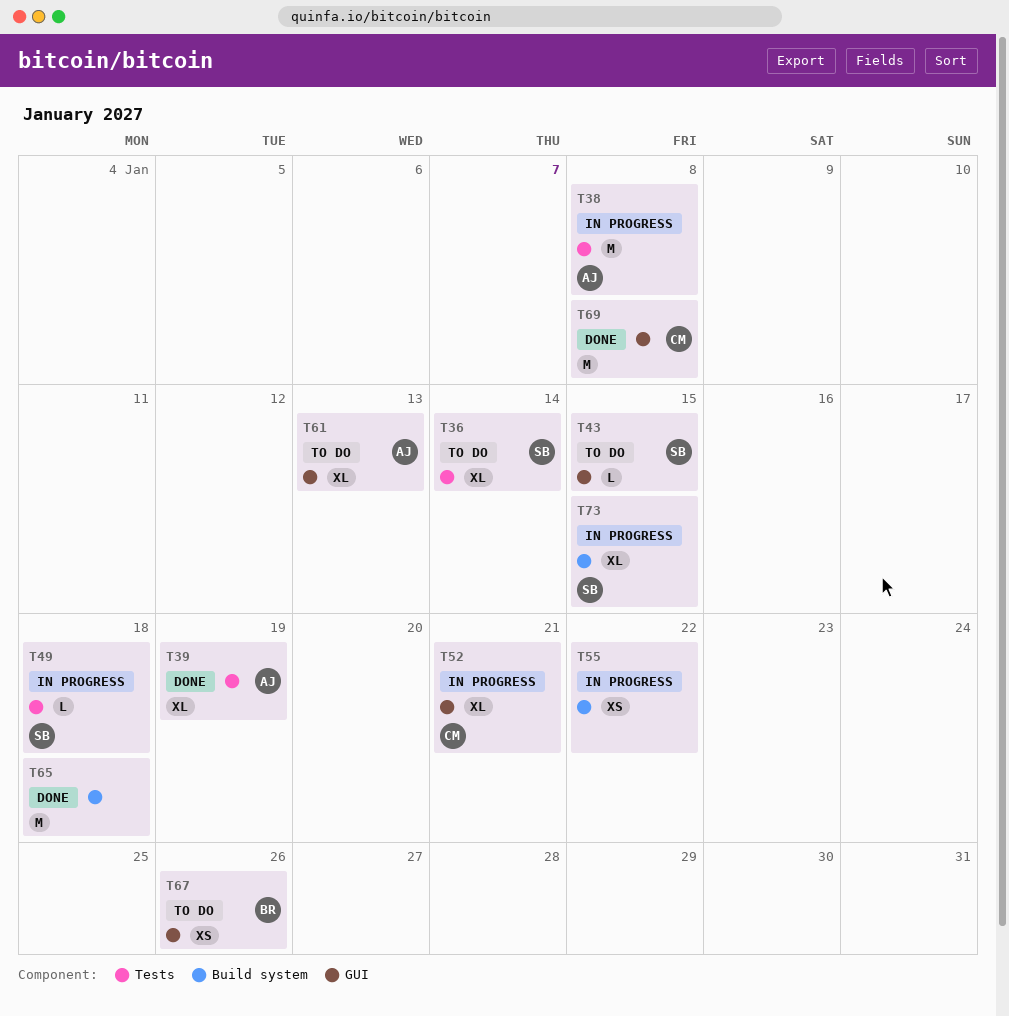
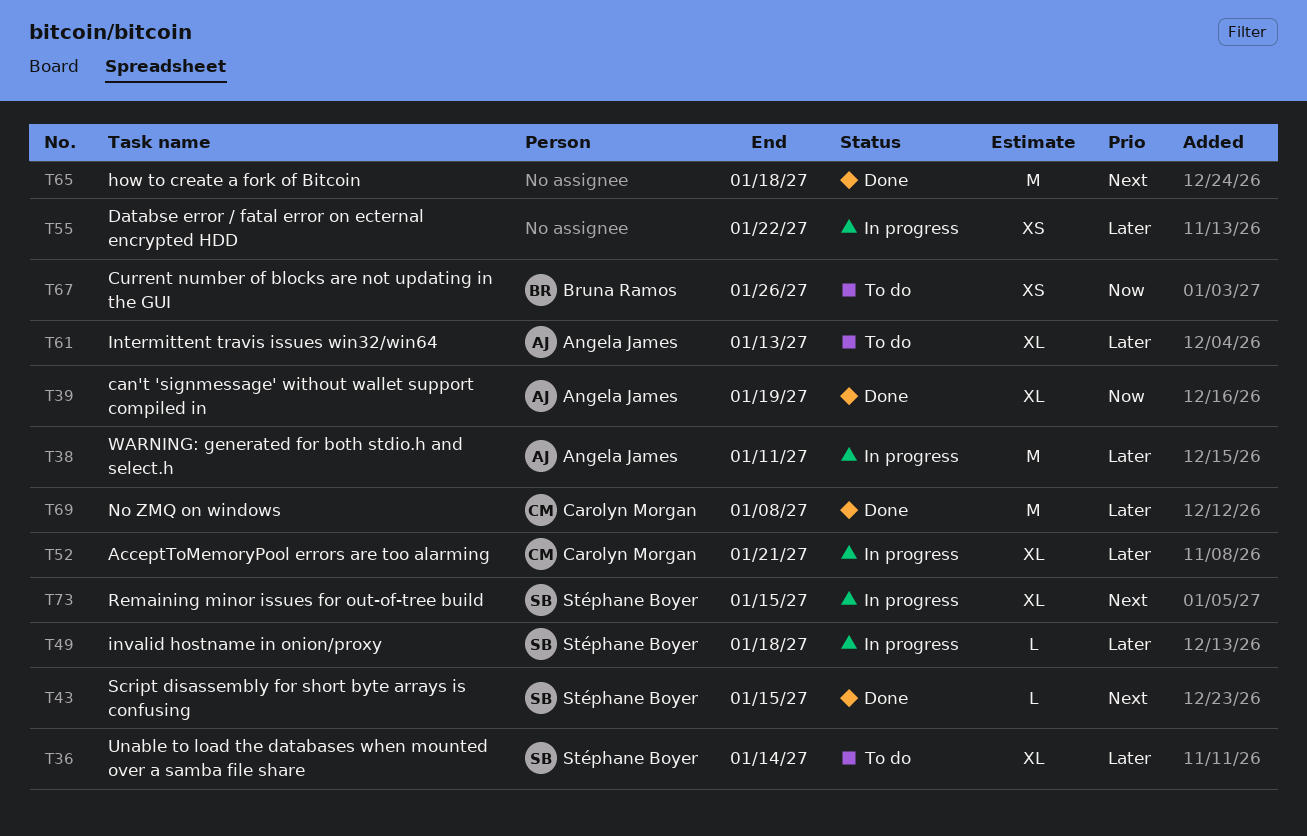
T38, due: Jan 8 -> Jan 11
T43, status: To do -> Done

